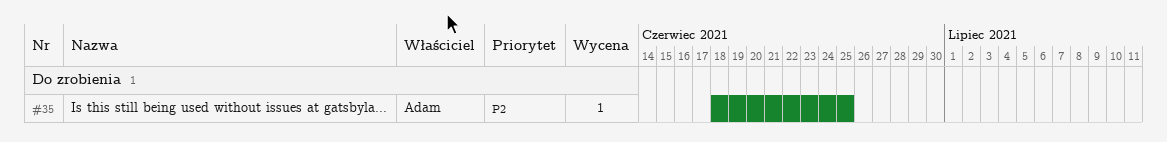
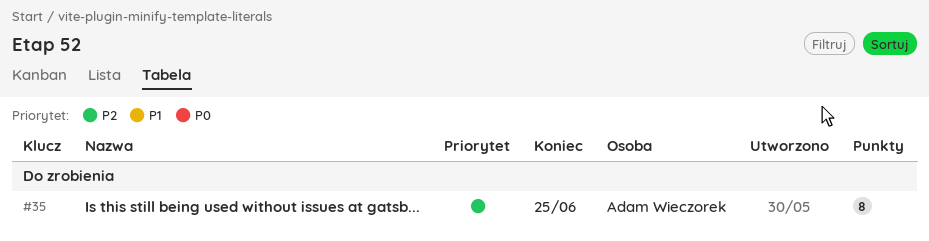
#35, estimate: 1 -> 8

